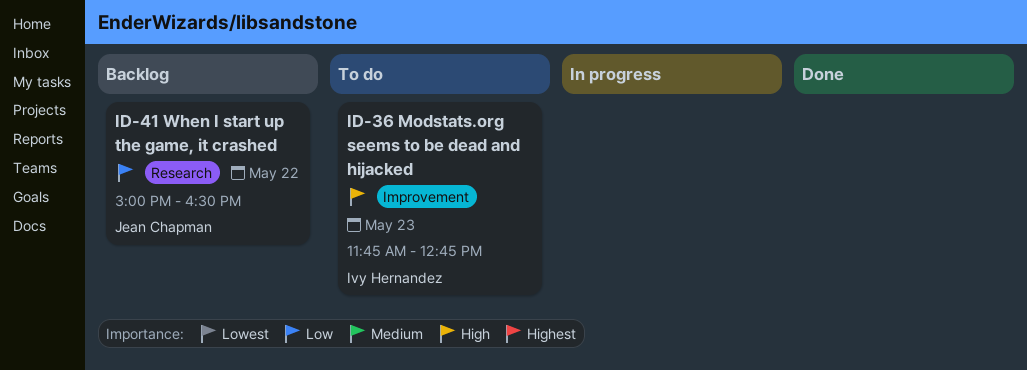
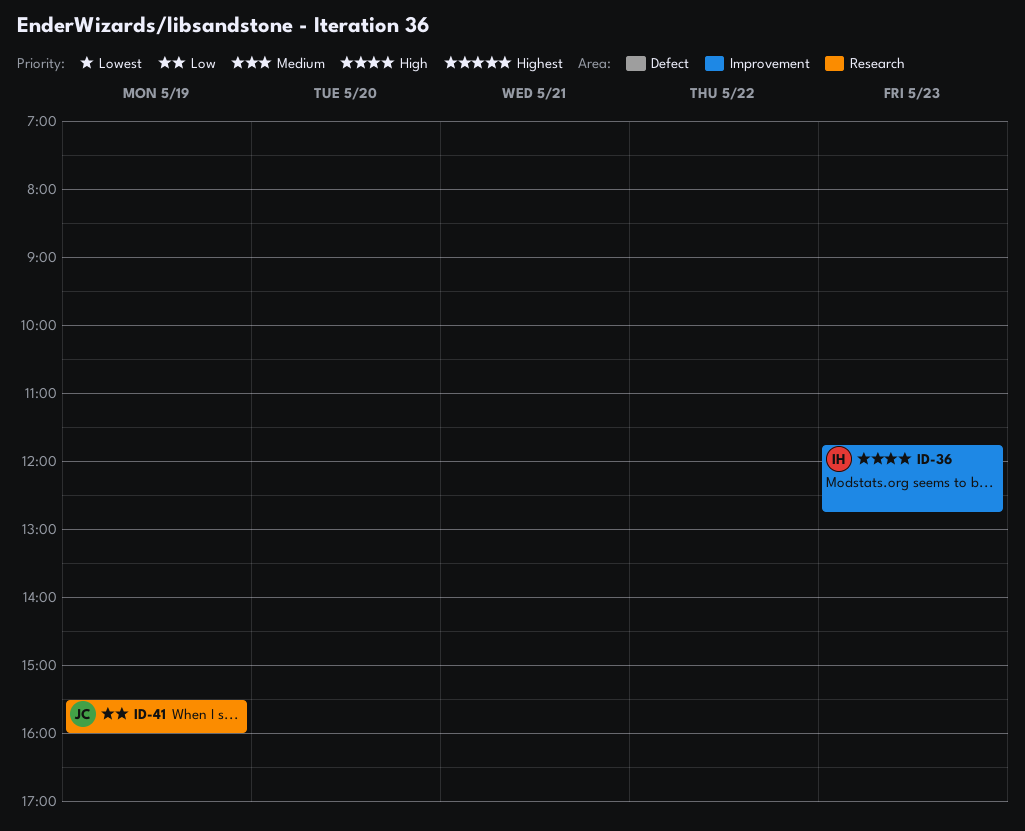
ID-41, day: May 22 -> May 19
ID-41, begins: 15:00 -> 15:30
ID-41, ends: 16:30 -> 16:00

